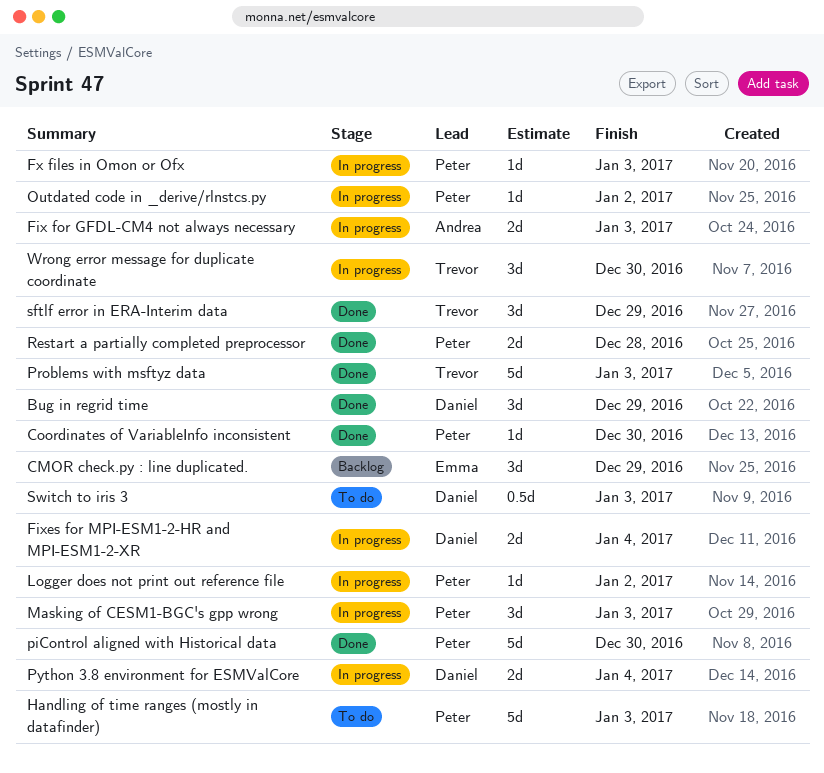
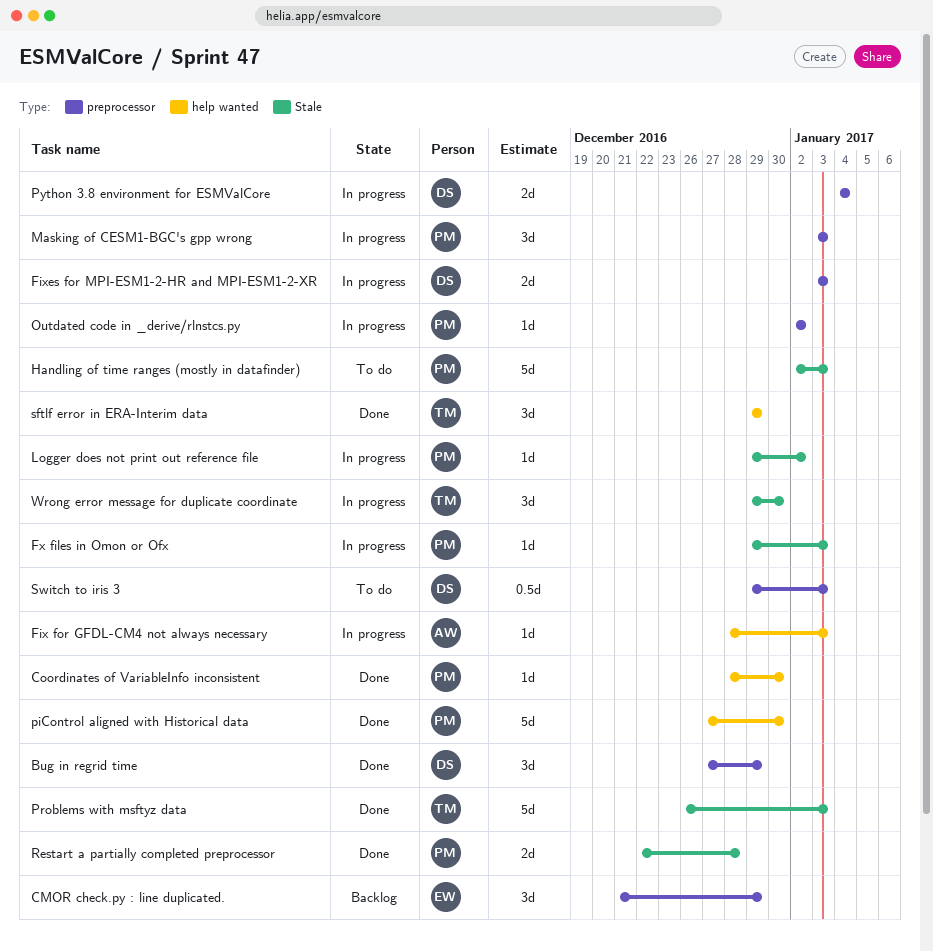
Fix for GFDL-CM4 not always necessary, estimate: 2d -> 1d
Fixes for MPI-ESM1-2-HR and MPI-ESM1-2-XR, due: Jan 4 -> Jan 3

